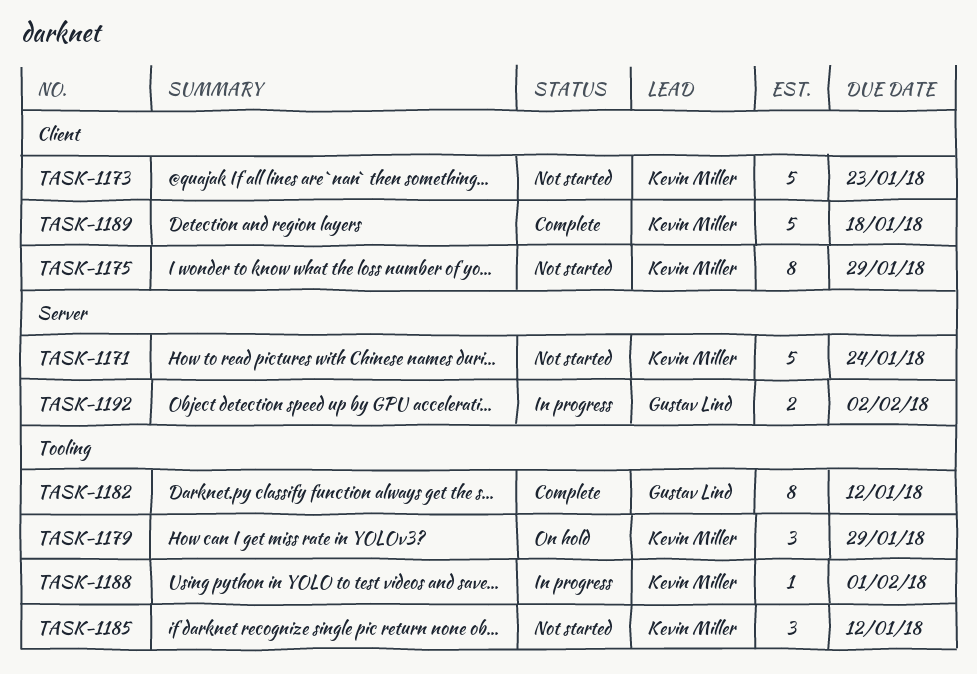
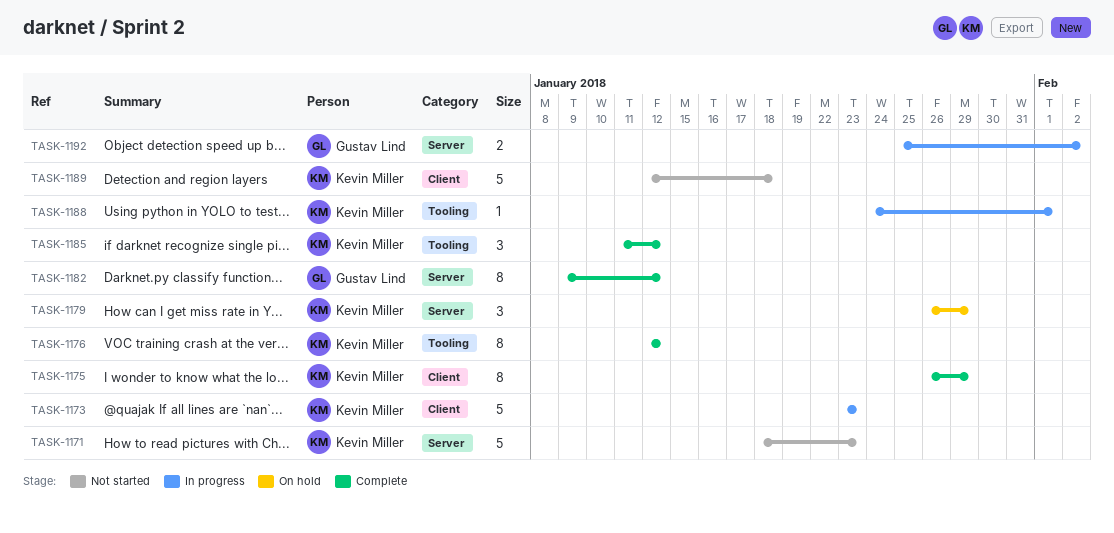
TASK-1171, due: Jan 24 -> Jan 23
TASK-1173, status: Not started -> In progress
TASK-1175, status: Not started -> Complete
TASK-1176: none -> present
TASK-1179, label: Tooling -> Server
TASK-1182, label: Tooling -> Server
TASK-1185, status: Not started -> Complete
TASK-1189, status: Complete -> Not started

